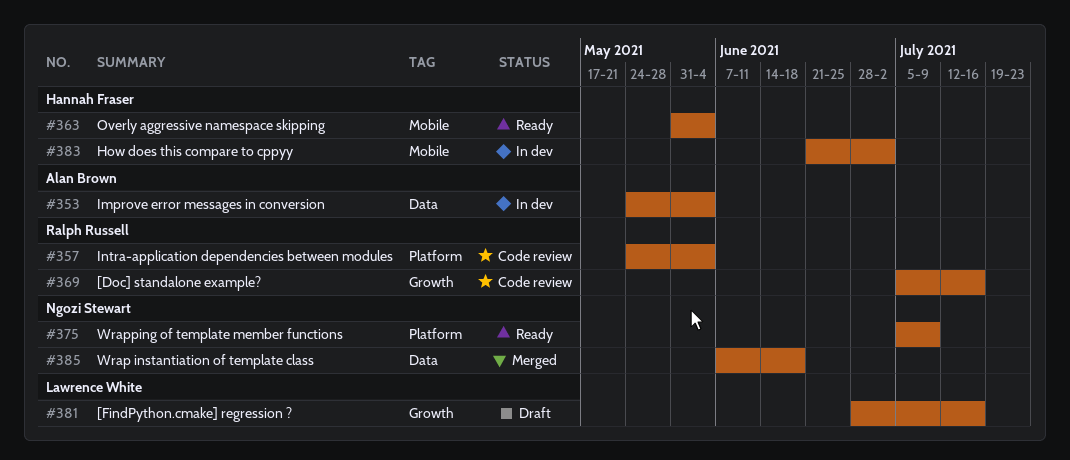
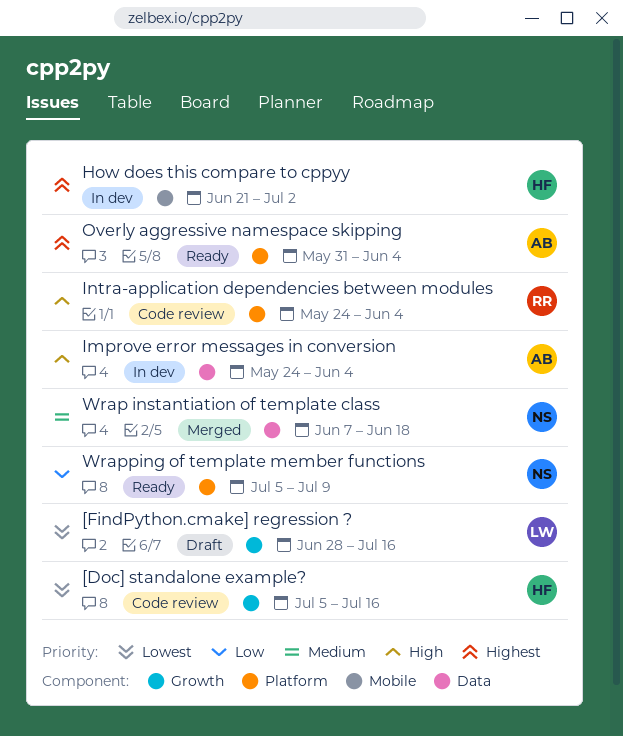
[Doc] standalone example?, owner: Ralph Russell -> Hannah Fraser
Overly aggressive namespace skipping, owner: Hannah Fraser -> Alan Brown
Overly aggressive namespace skipping, label: Mobile -> Platform

